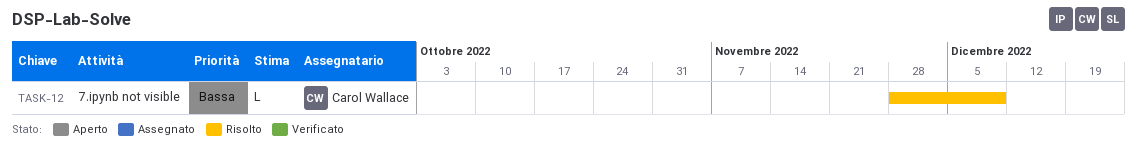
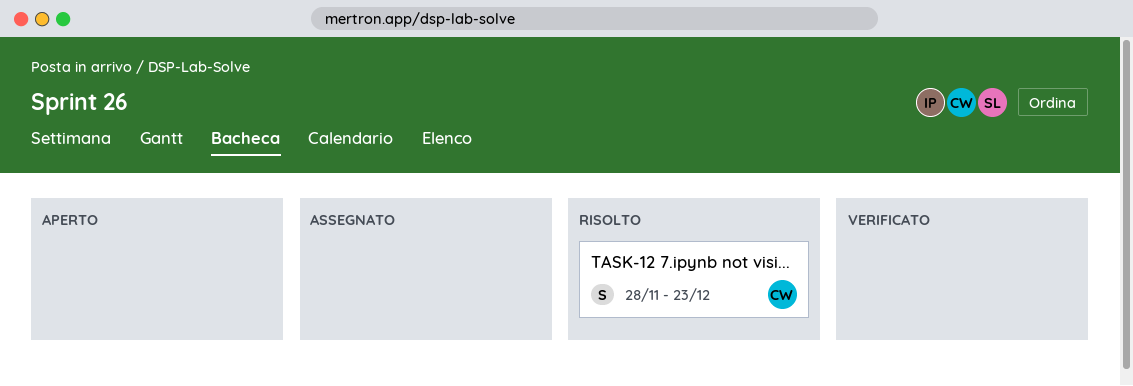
TASK-12, estimate: L -> S
TASK-12, due: Dec 9 -> Dec 23

